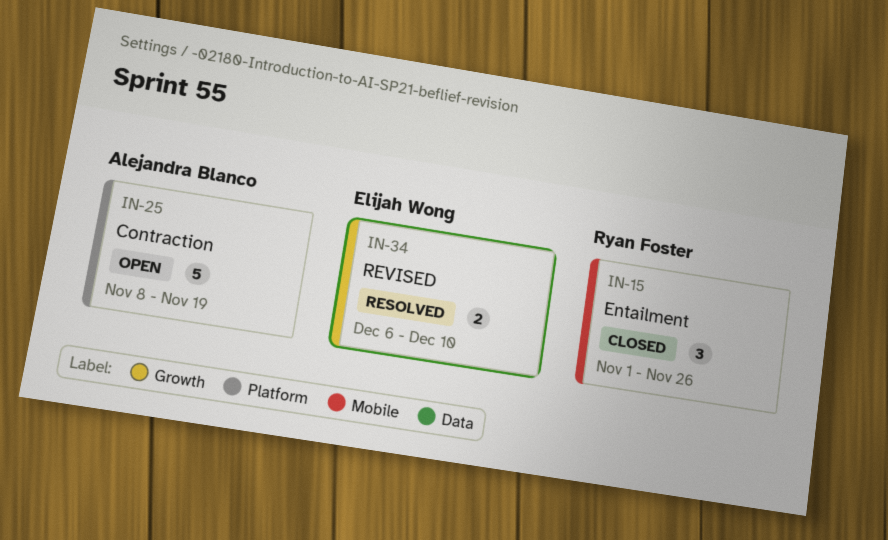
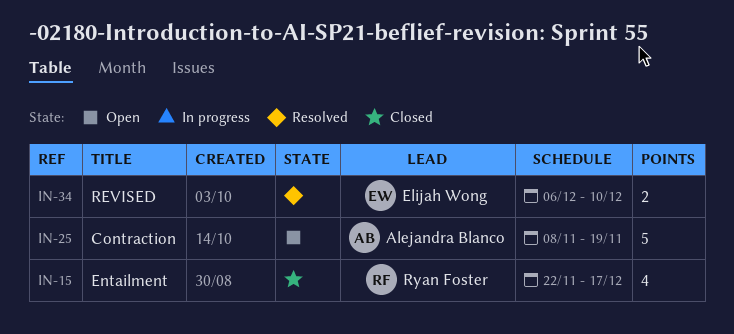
IN-15, estimate: 3 -> 4
IN-15, start: Nov 1 -> Nov 22
IN-15, due: Nov 26 -> Dec 17

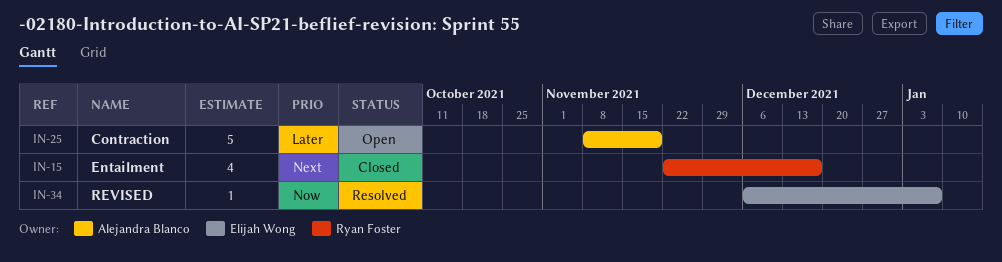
IN-34, estimate: 2 -> 1
IN-34, due: Dec 10 -> Jan 7

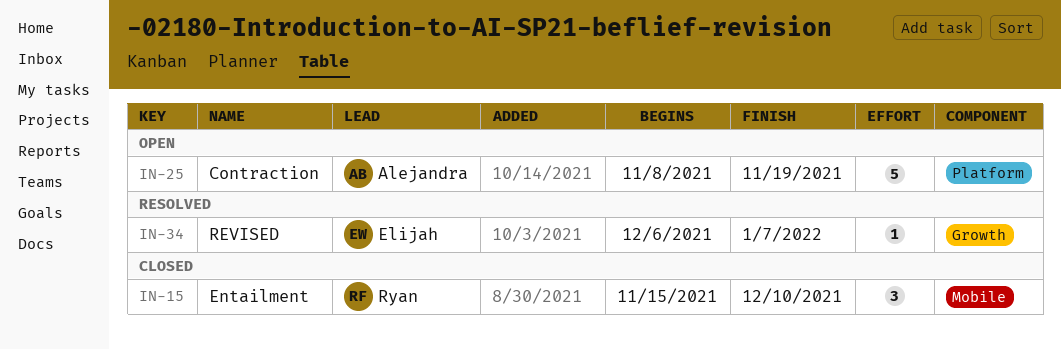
IN-15, estimate: 4 -> 3
IN-15, start: Nov 22 -> Nov 15
IN-15, due: Dec 17 -> Dec 10

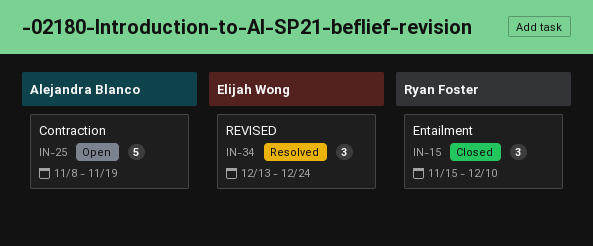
IN-34, estimate: 1 -> 3
IN-34, start: Dec 6 -> Dec 13
IN-34, due: Jan 7 -> Dec 24

